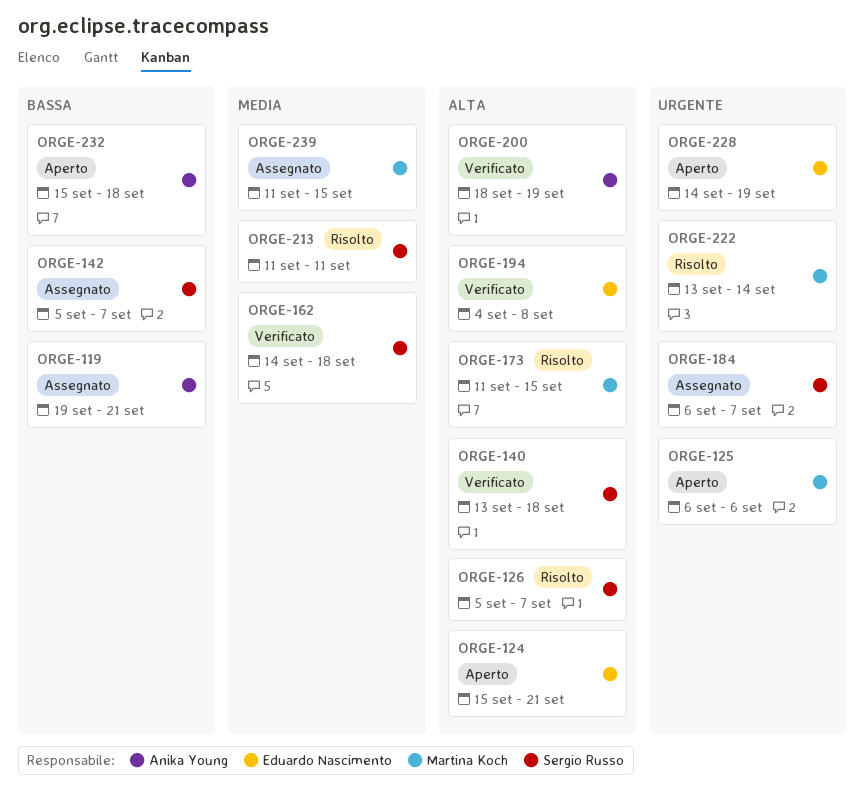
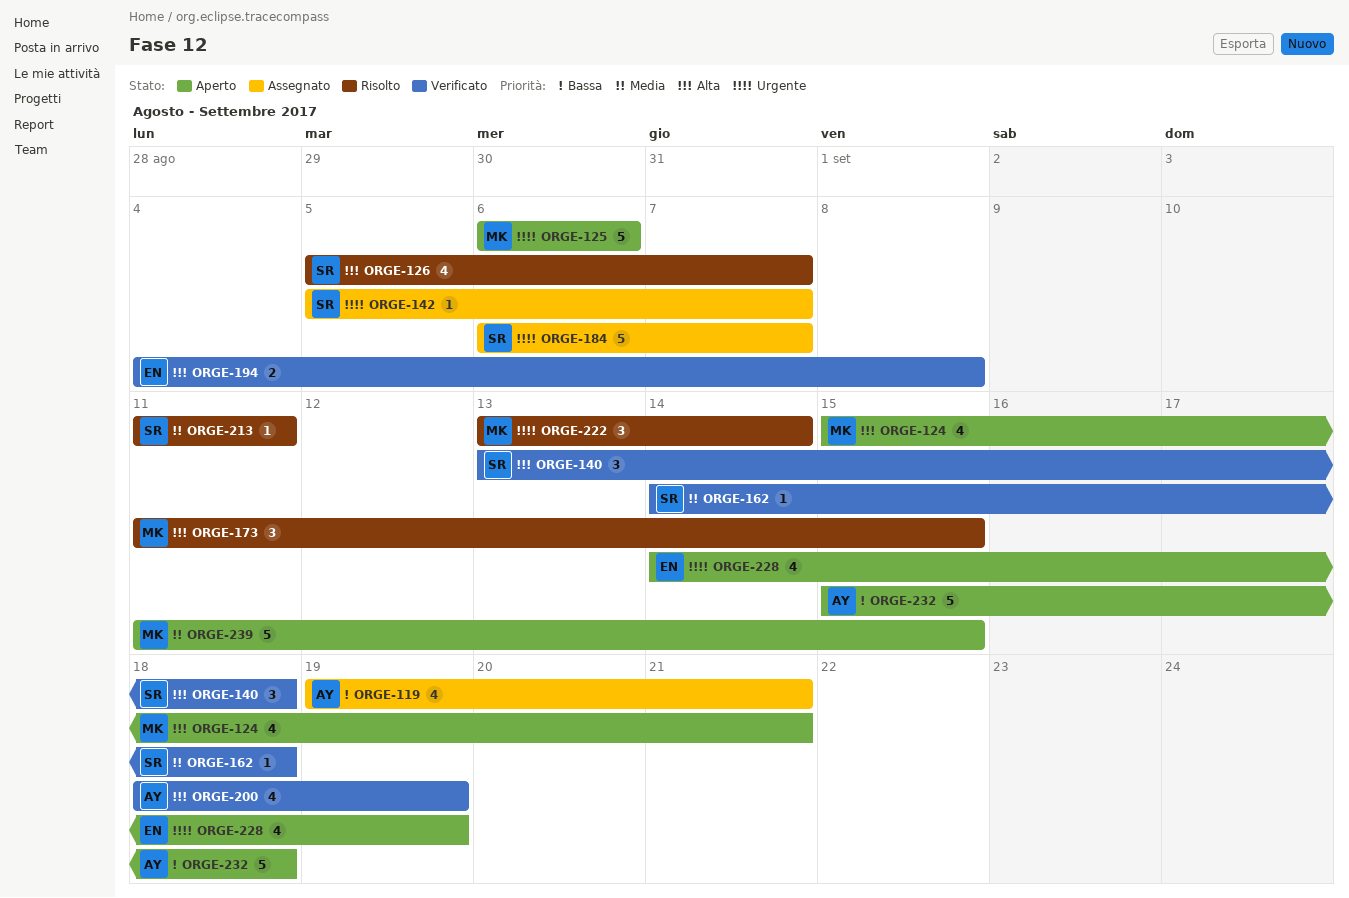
ORGE-124, owner: Eduardo Nascimento -> Martina Koch
ORGE-142, priority: Bassa -> Urgente
ORGE-239, status: Assegnato -> Aperto

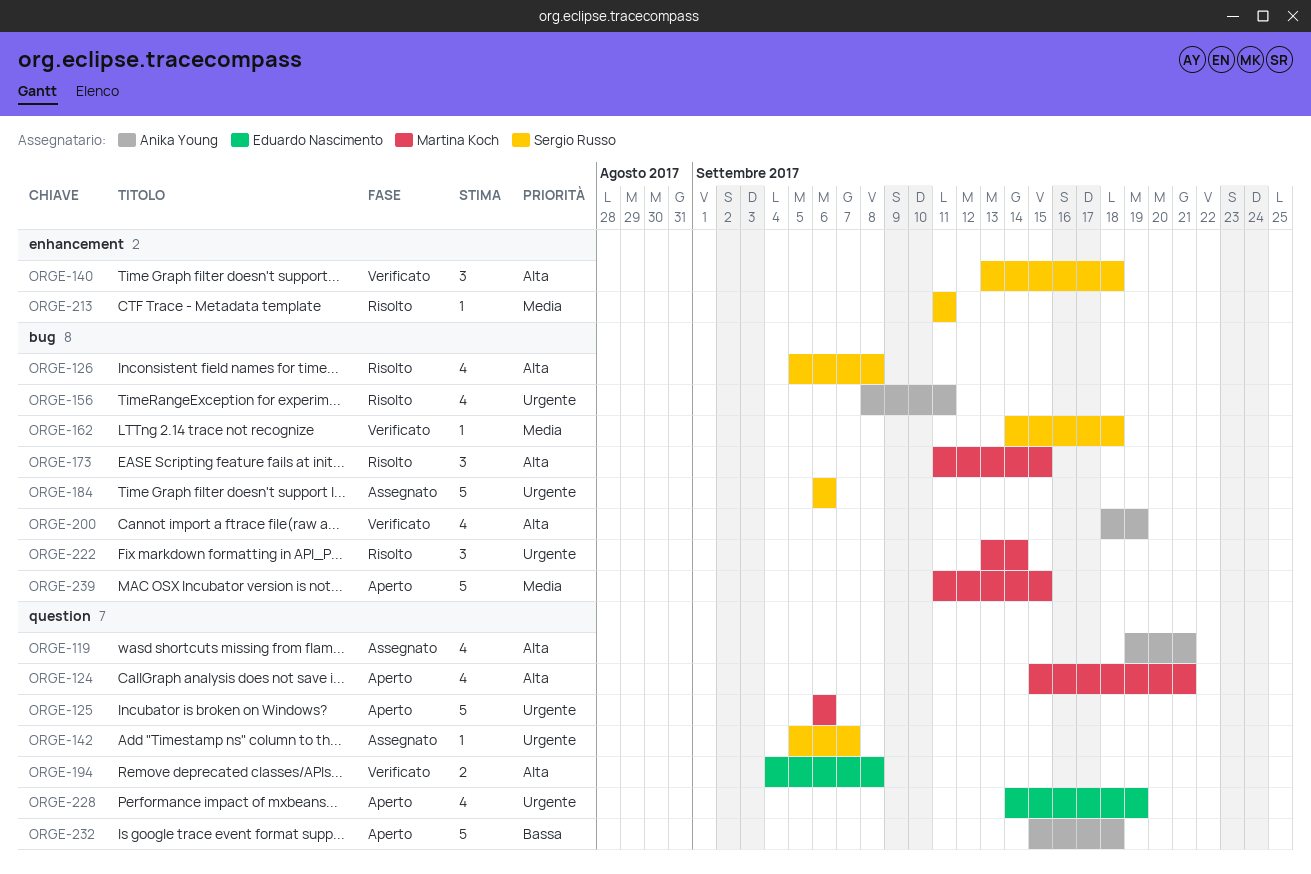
ORGE-119, priority: Bassa -> Alta
ORGE-126, due: Sep 7 -> Sep 8
ORGE-156: none -> present
ORGE-184, due: Sep 7 -> Sep 6

